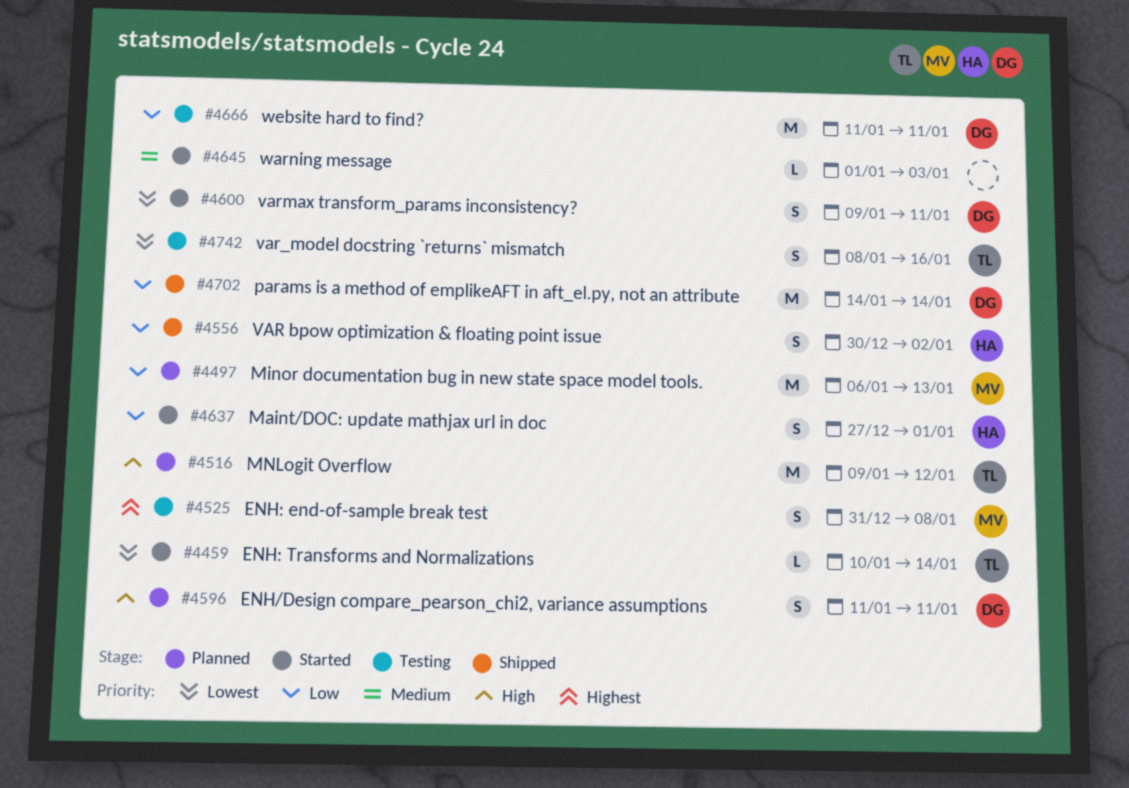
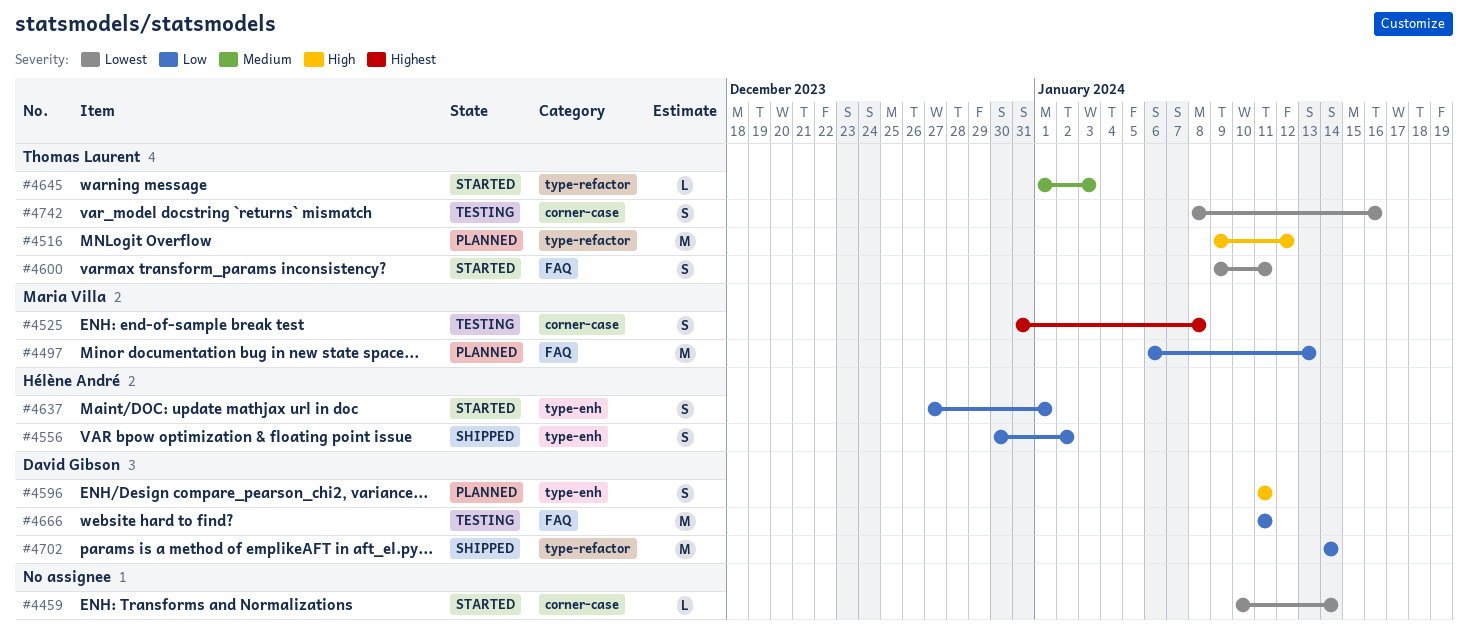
#4459, owner: Thomas Laurent -> none
#4600, owner: David Gibson -> Thomas Laurent
#4645, owner: none -> Thomas Laurent

